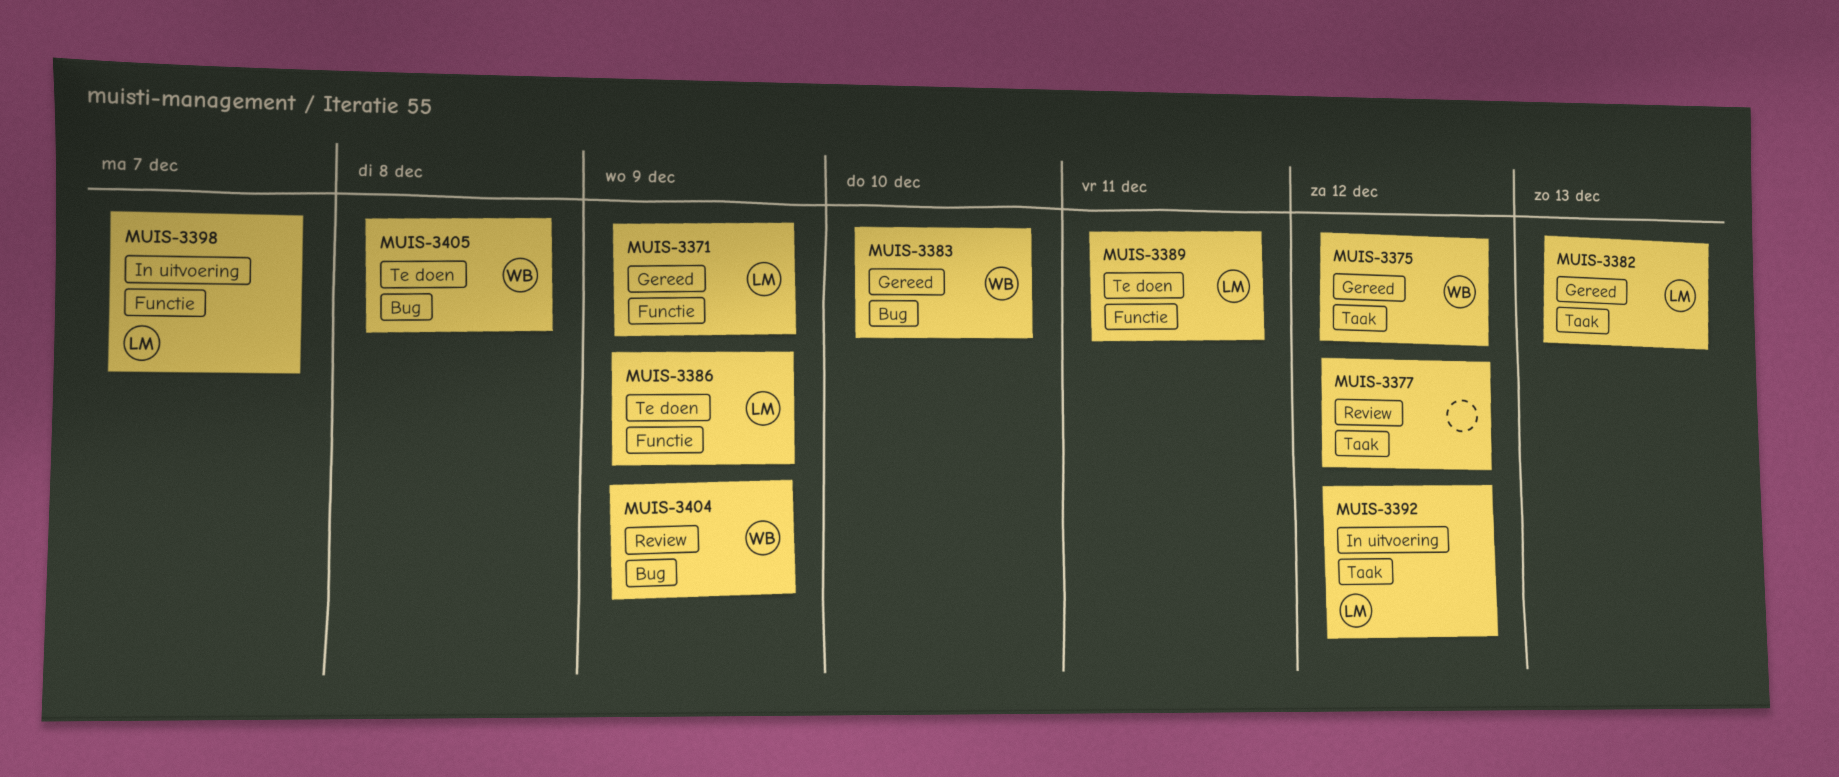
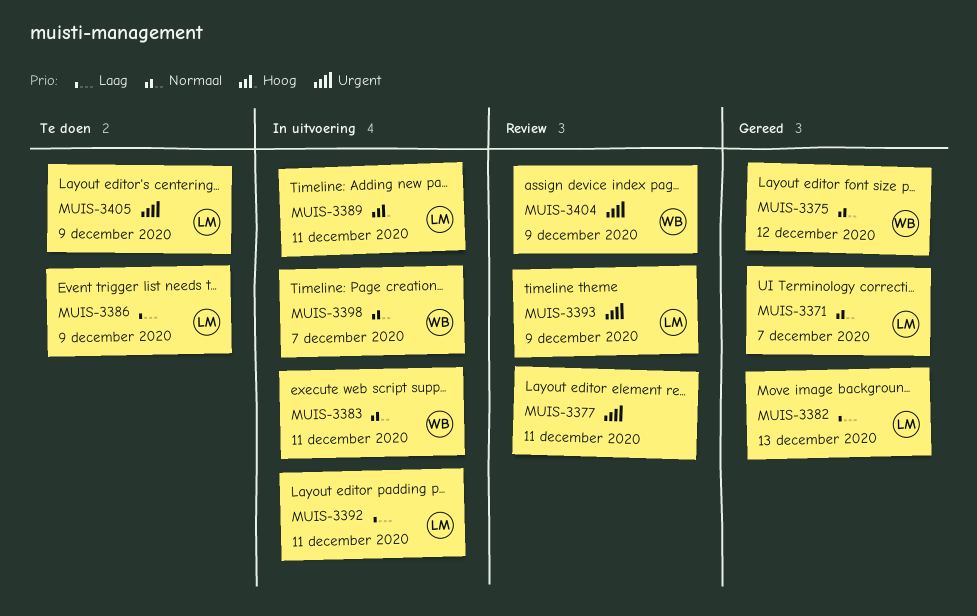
MUIS-3371, due: Dec 9 -> Dec 7
MUIS-3377, due: Dec 12 -> Dec 11
MUIS-3383, status: Gereed -> In uitvoering
MUIS-3383, due: Dec 10 -> Dec 11
MUIS-3389, status: Te doen -> In uitvoering
MUIS-3392, due: Dec 12 -> Dec 11
MUIS-3393: none -> present
MUIS-3398, owner: LM -> WB
MUIS-3405, owner: WB -> LM
MUIS-3405, due: Dec 8 -> Dec 9

